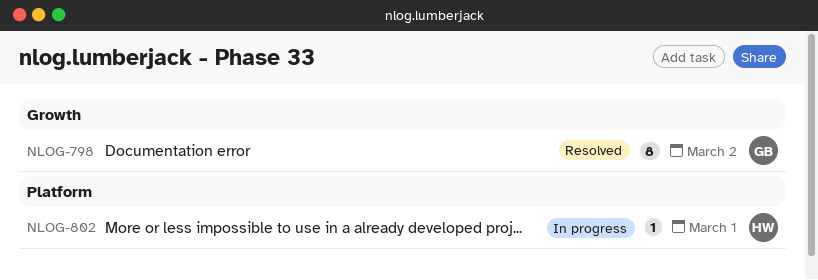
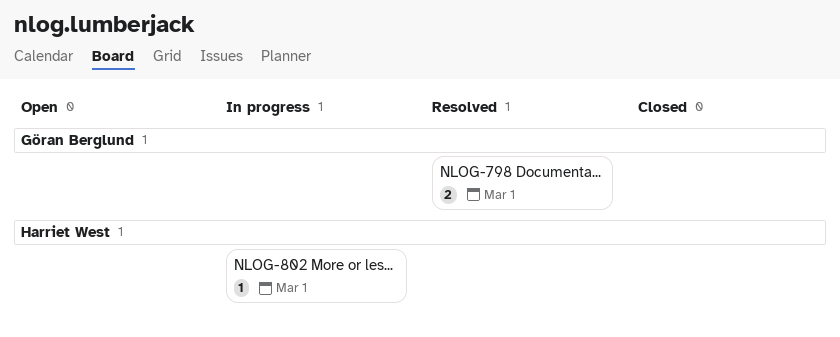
NLOG-798, estimate: 8 -> 2
NLOG-798, due: Mar 2 -> Mar 1

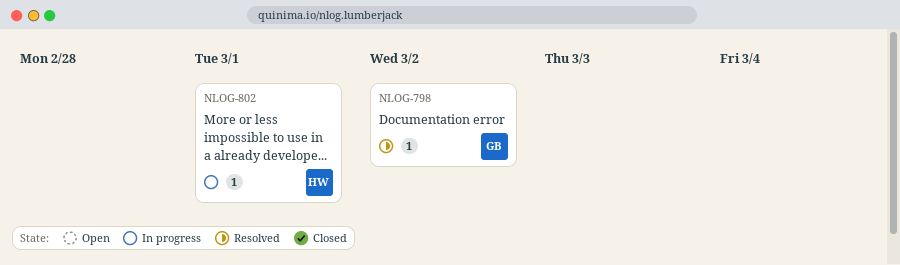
NLOG-798, estimate: 2 -> 1
NLOG-798, due: Mar 1 -> Mar 2

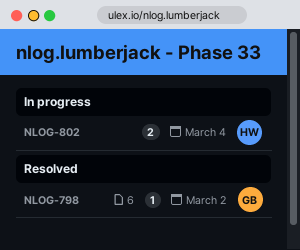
NLOG-802, estimate: 1 -> 2
NLOG-802, due: Mar 1 -> Mar 4

